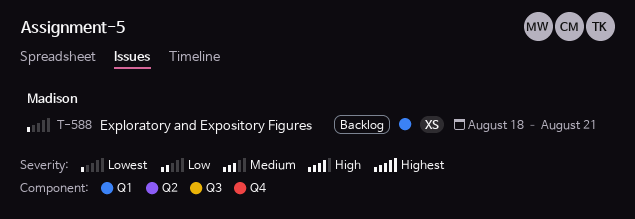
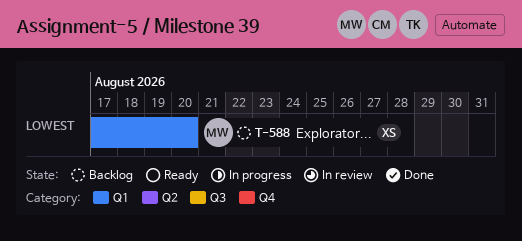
T-588, start: Aug 18 -> Aug 17
T-588, due: Aug 21 -> Aug 20

